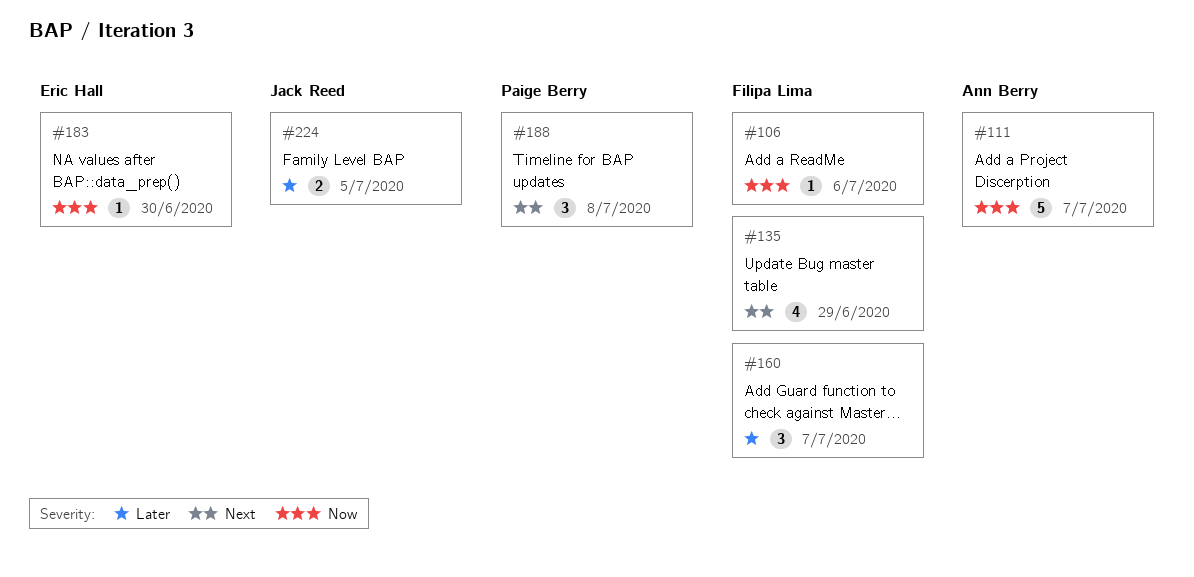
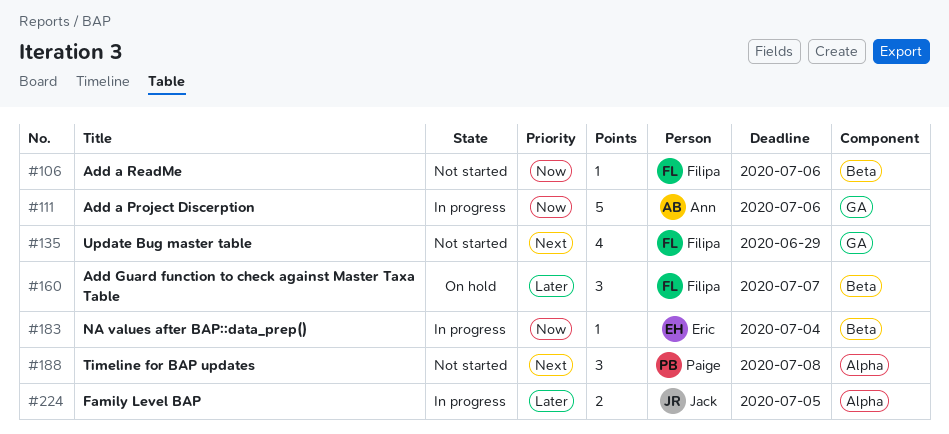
#111, due: Jul 7 -> Jul 6
#183, due: Jun 30 -> Jul 4

